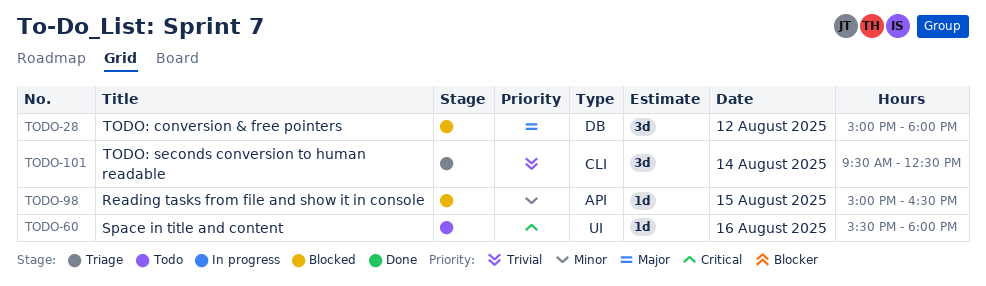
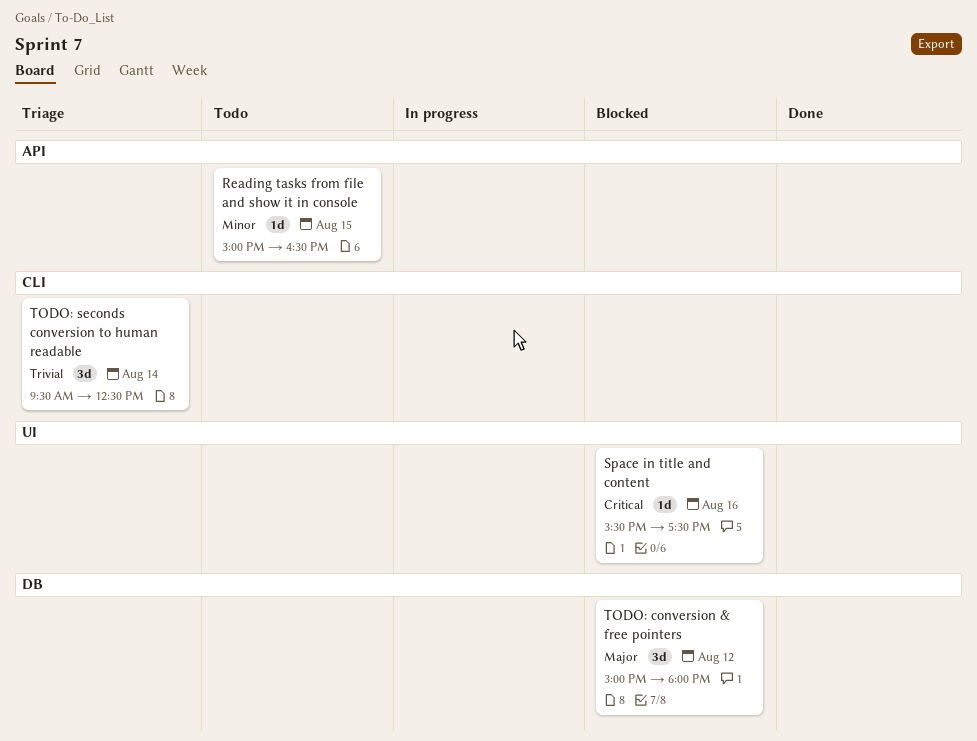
Reading tasks from file and show it in console, status: Blocked -> Todo
Space in title and content, status: Todo -> Blocked
Space in title and content, ends: 18:00 -> 17:30

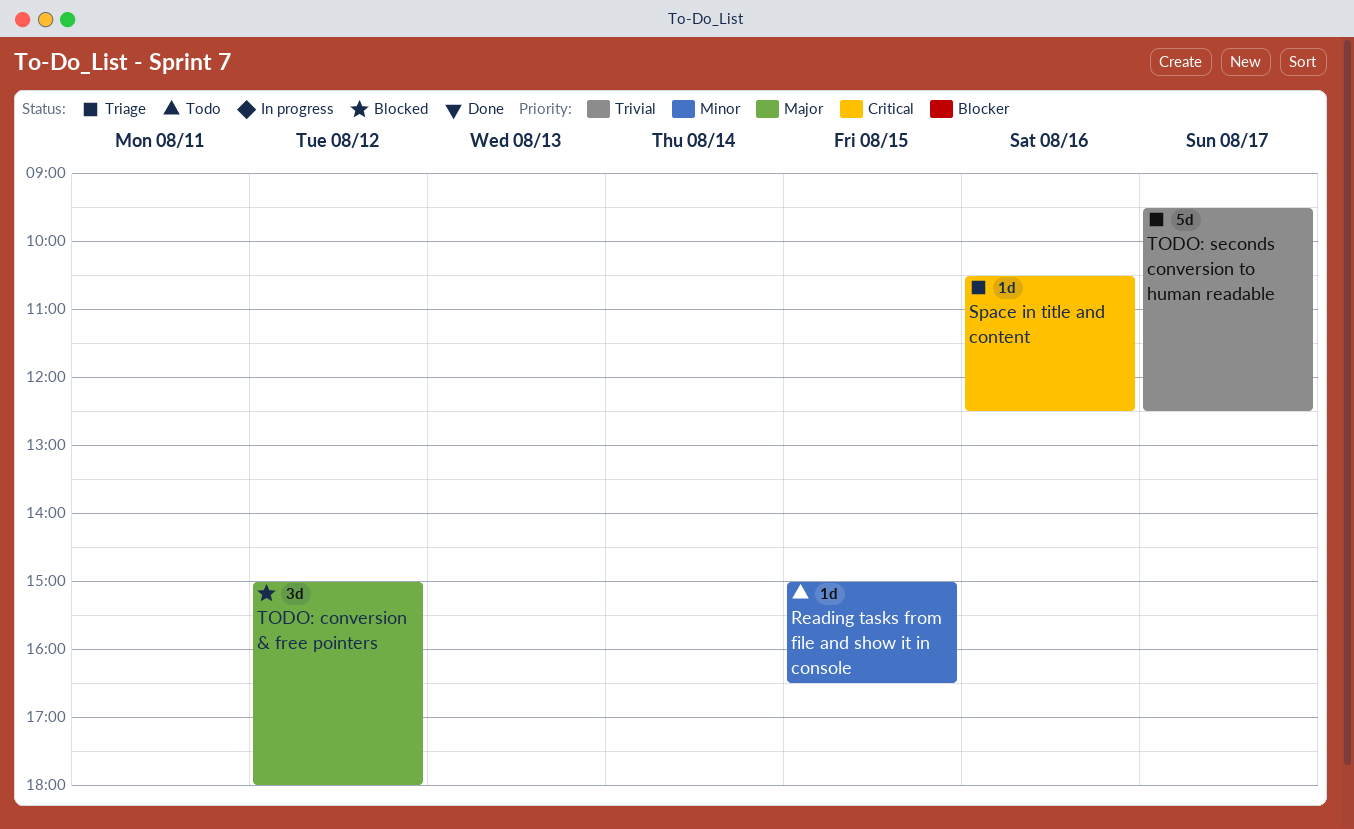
Space in title and content, status: Blocked -> Triage
Space in title and content, begins: 15:30 -> 10:30
Space in title and content, ends: 17:30 -> 12:30
TODO: seconds conversion to human readable, estimate: 3d -> 5d
TODO: seconds conversion to human readable, day: Aug 14 -> Aug 17

